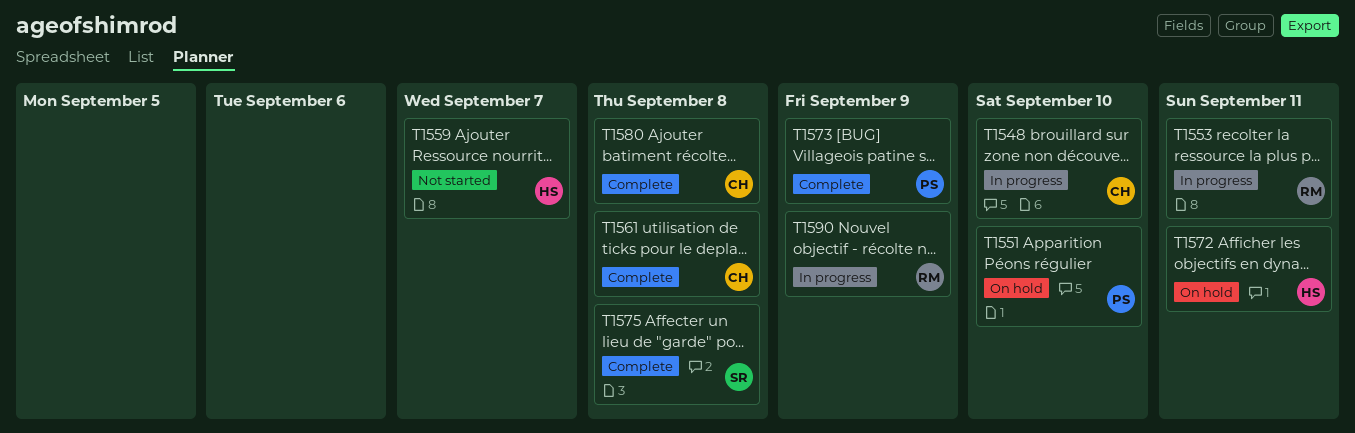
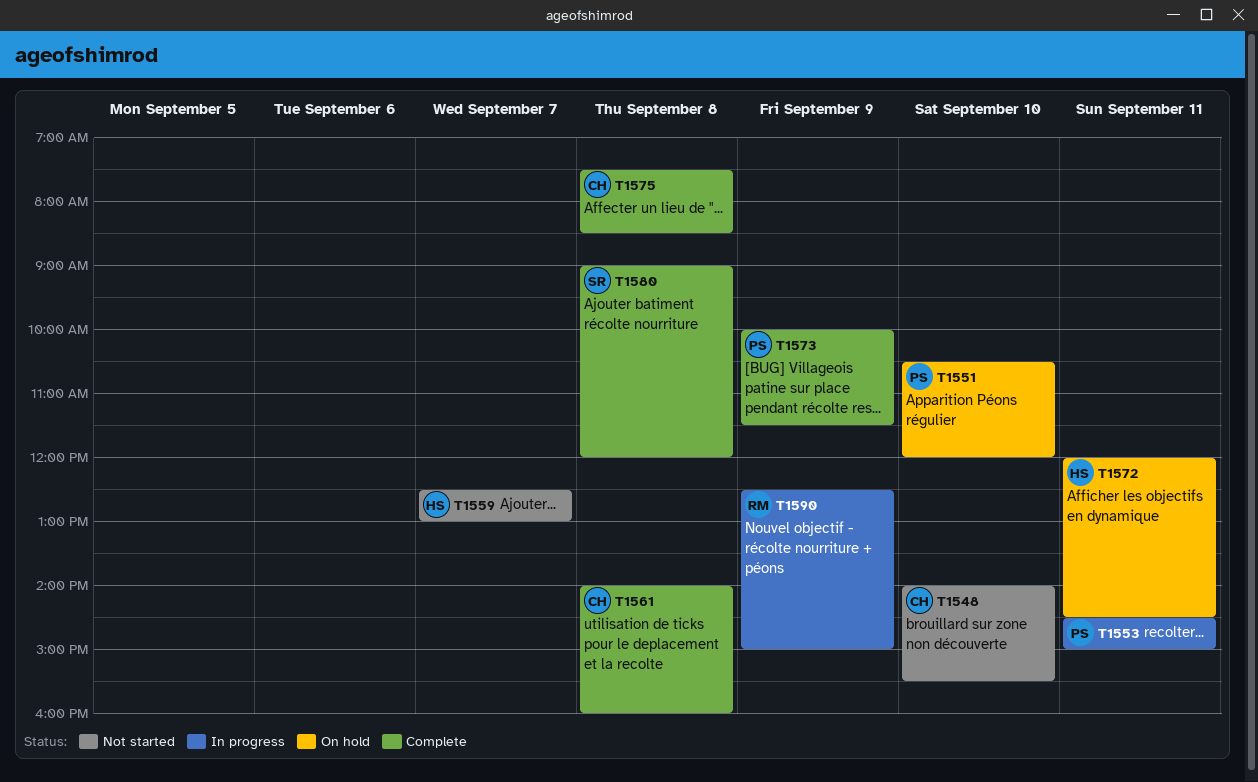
T1548, status: In progress -> Not started
T1553, owner: RM -> PS
T1575, owner: SR -> CH
T1580, owner: CH -> SR

